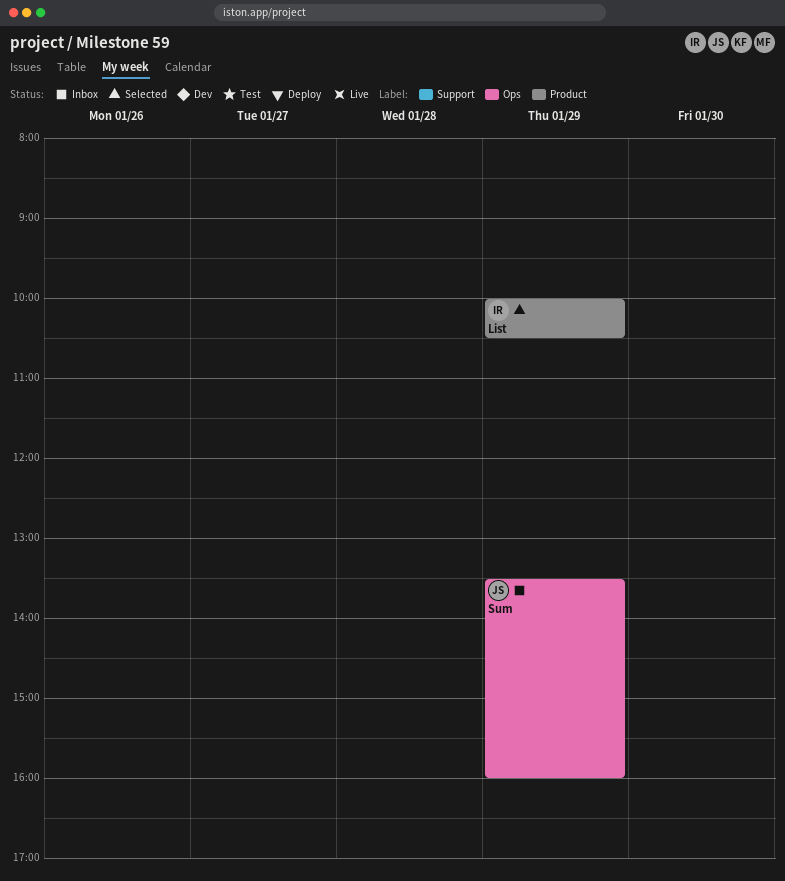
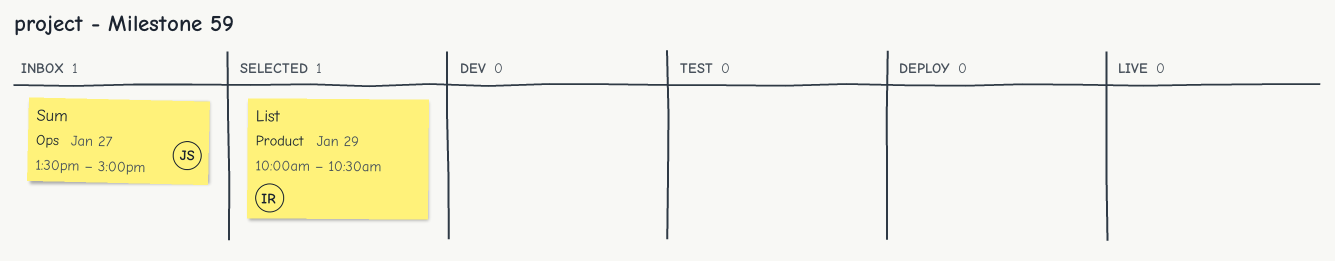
Sum, day: Jan 29 -> Jan 27
Sum, ends: 16:00 -> 15:00

